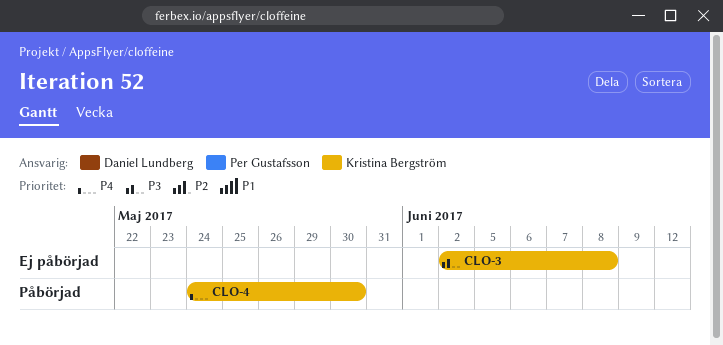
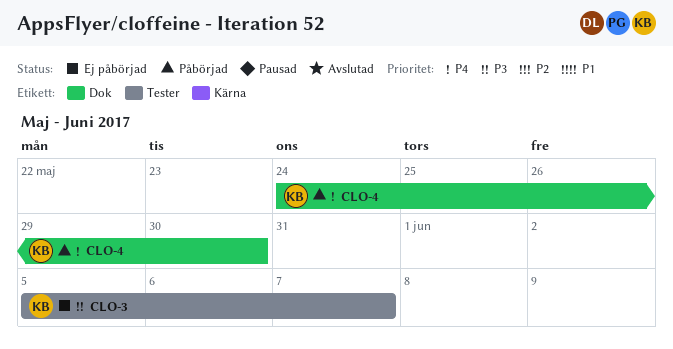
CLO-3, start: Jun 2 -> Jun 5
CLO-3, due: Jun 8 -> Jun 7

